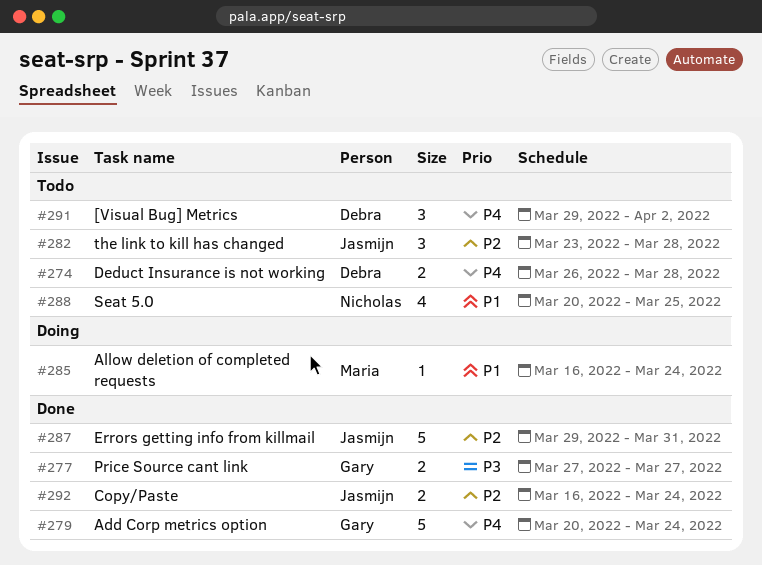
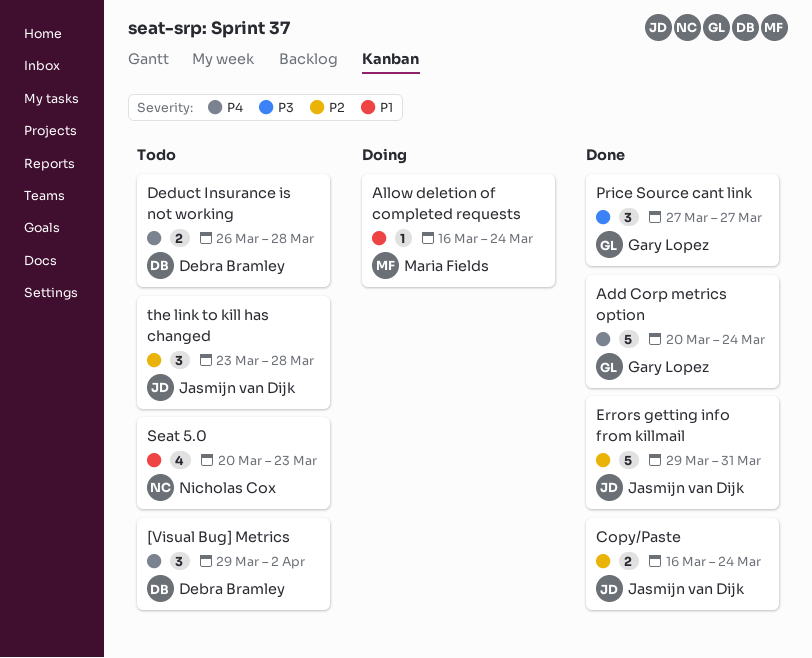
Price Source cant link, estimate: 2 -> 3
Seat 5.0, due: Mar 25 -> Mar 23

